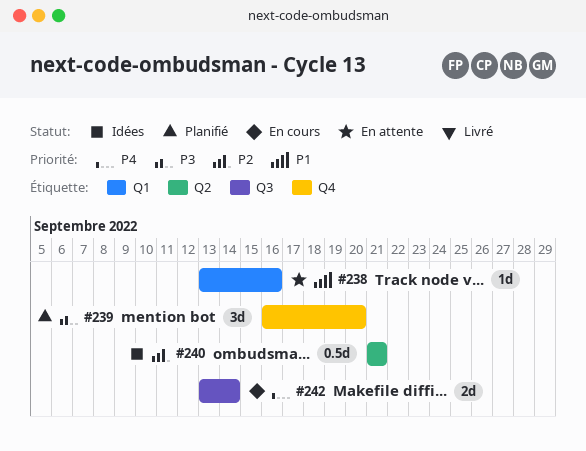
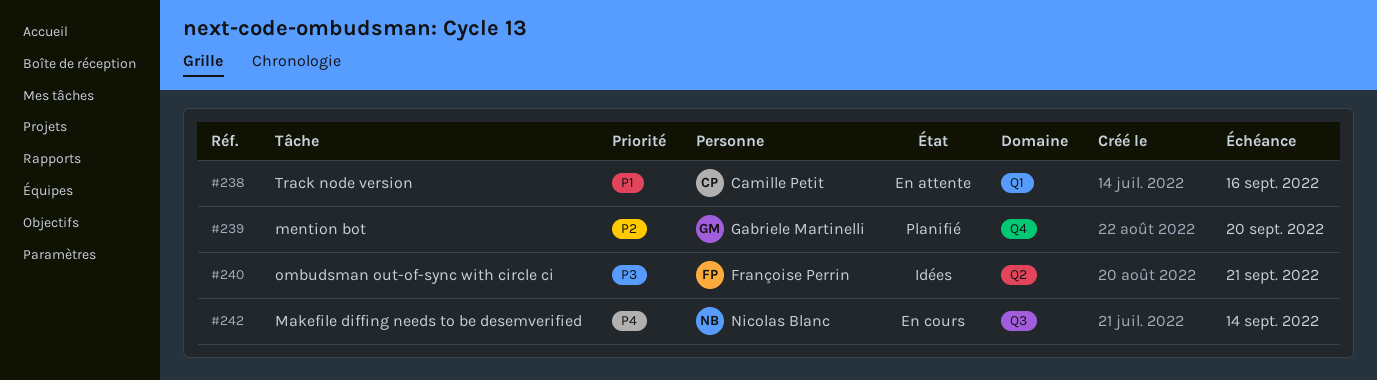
#239, priority: P3 -> P2
#240, priority: P2 -> P3

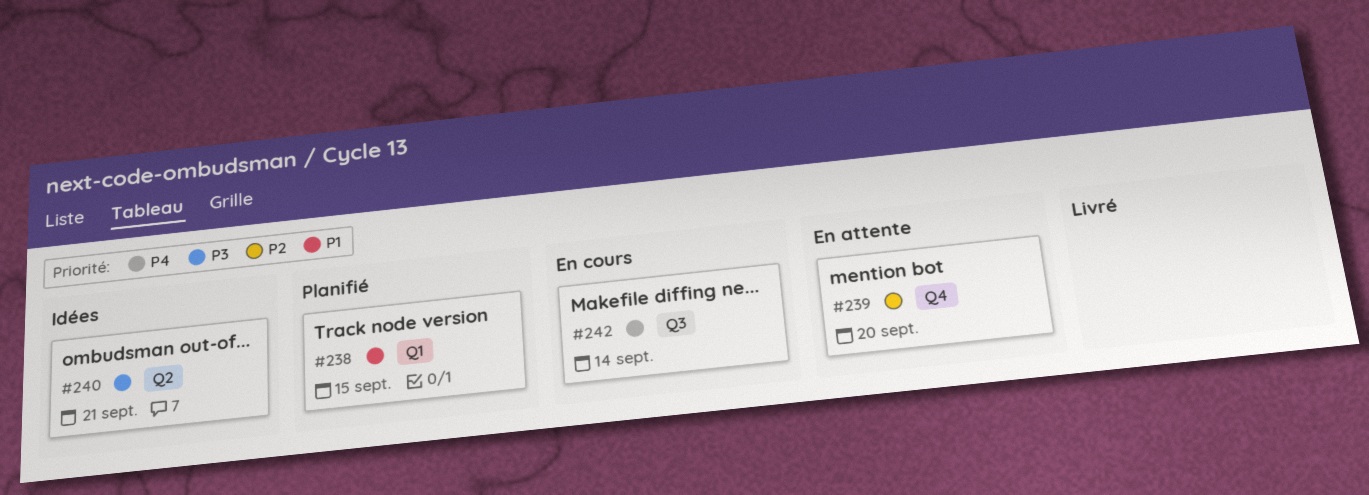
#238, status: En attente -> Planifié
#238, due: Sep 16 -> Sep 15
#239, status: Planifié -> En attente

